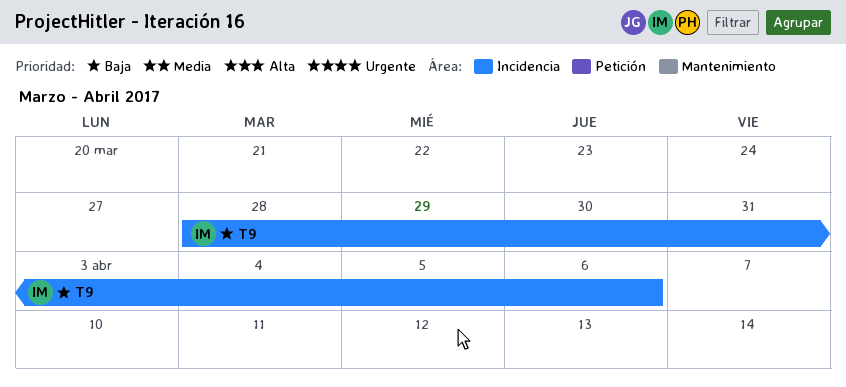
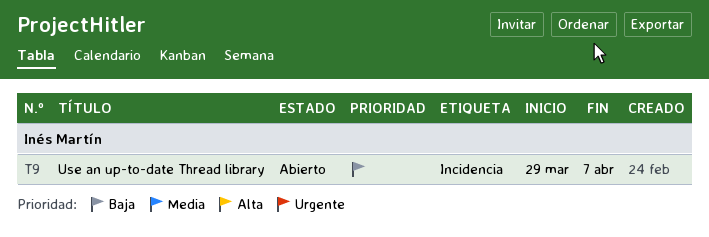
T9, start: Mar 28 -> Mar 29
T9, due: Apr 6 -> Apr 7

